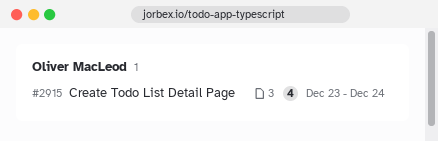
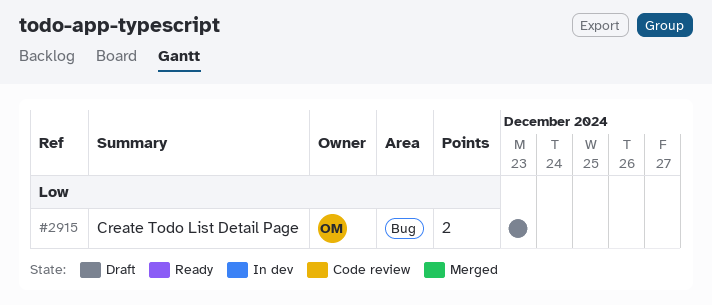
#2915, estimate: 4 -> 2
#2915, due: Dec 24 -> Dec 23

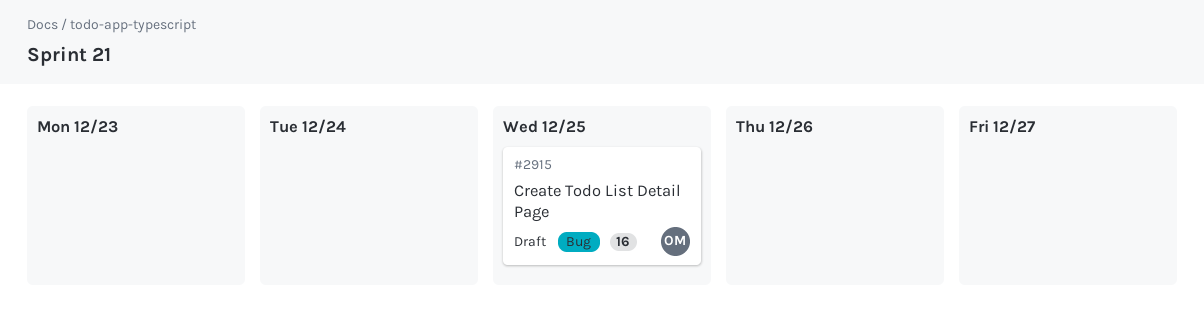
#2915, estimate: 2 -> 16
#2915, due: Dec 23 -> Dec 25

